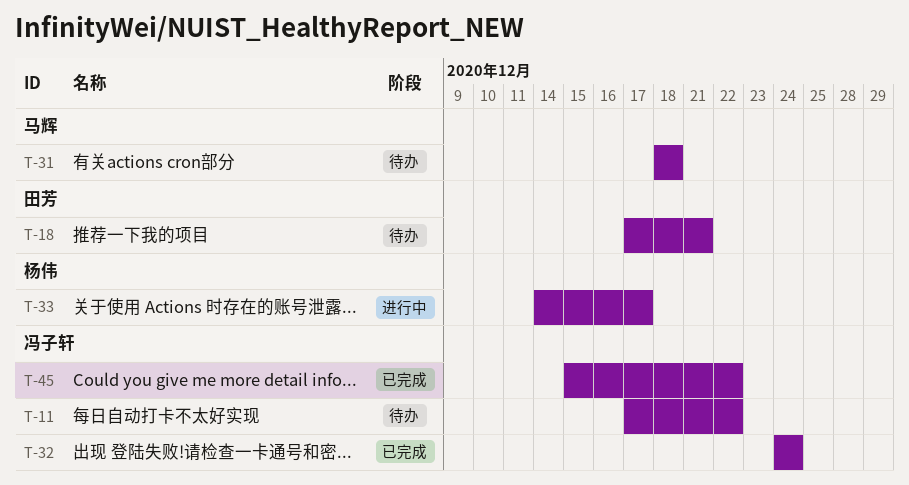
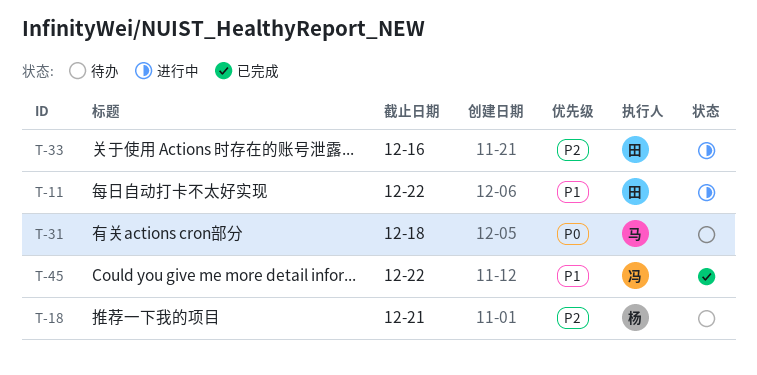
T-11, status: 待办 -> 进行中
T-11, owner: 冯子轩 -> 田芳
T-18, owner: 田芳 -> 杨伟
T-32: present -> none
T-33, owner: 杨伟 -> 田芳
T-33, due: Dec 17 -> Dec 16

